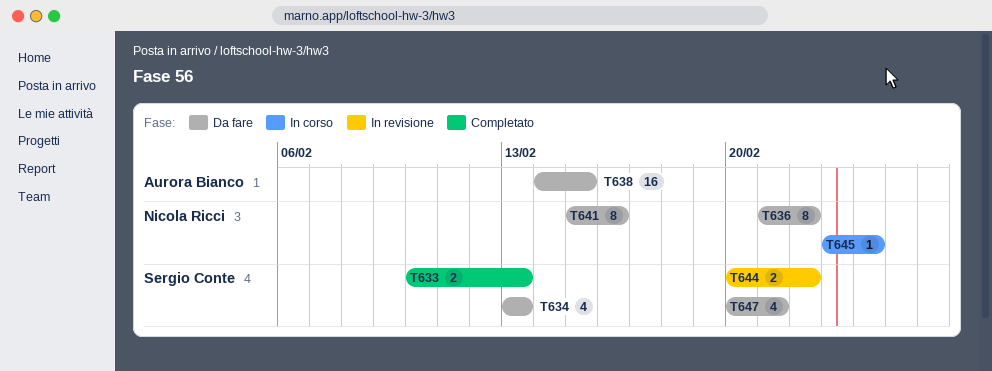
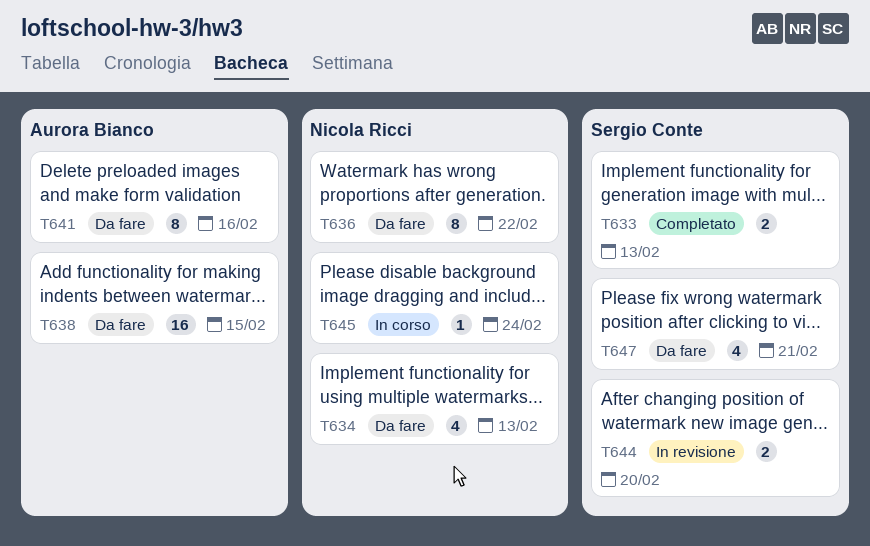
T634, owner: Sergio Conte -> Nicola Ricci
T641, owner: Nicola Ricci -> Aurora Bianco
T644, due: Feb 22 -> Feb 20

